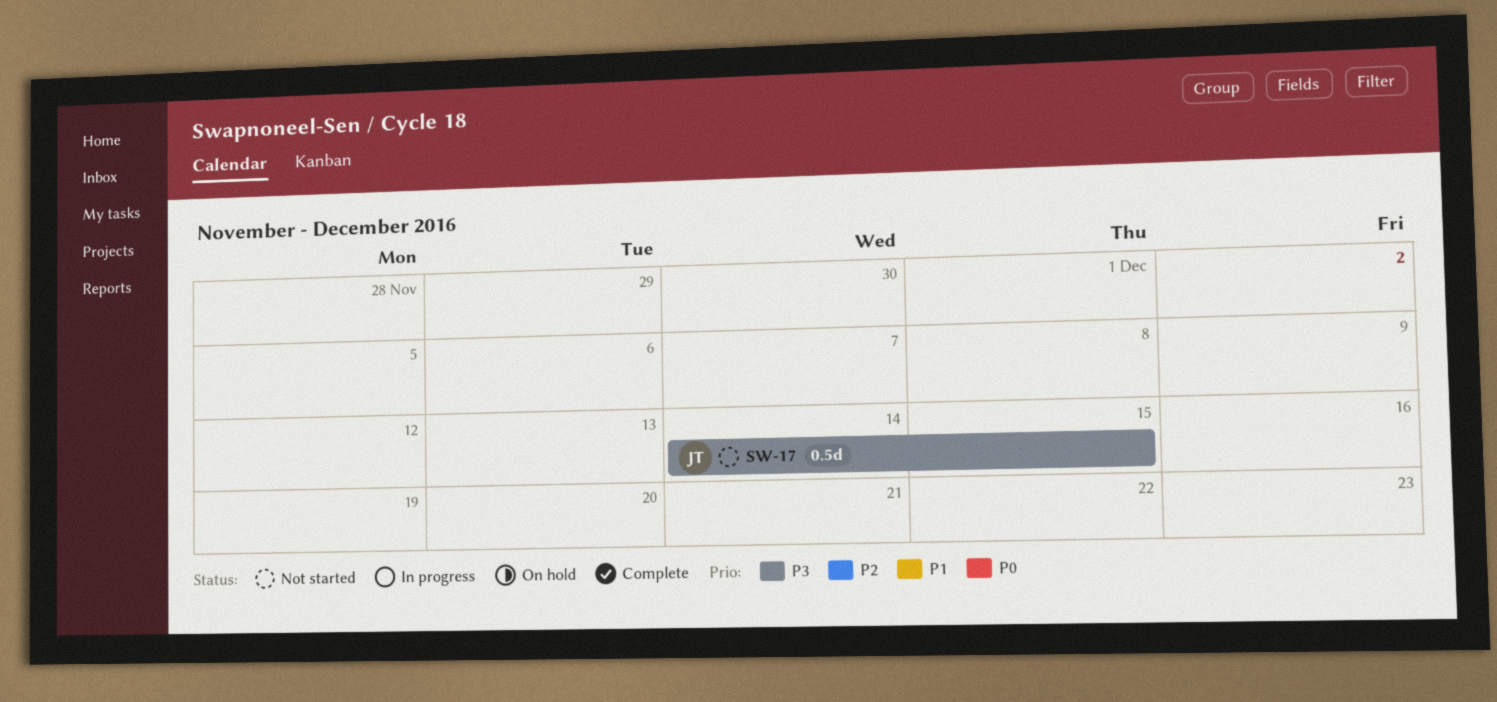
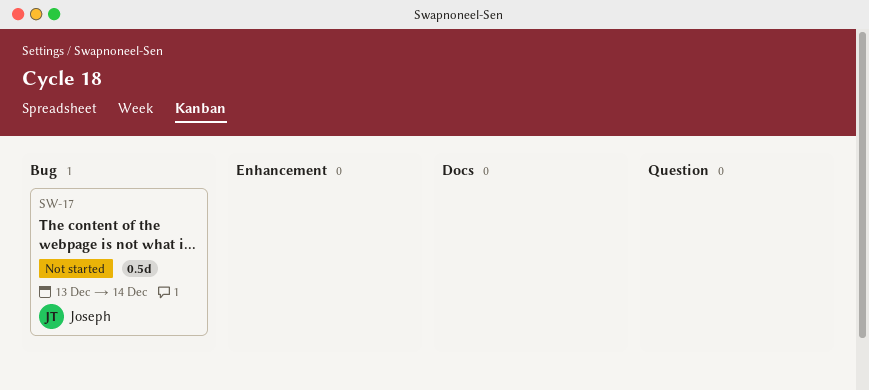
SW-17, start: Dec 14 -> Dec 13
SW-17, due: Dec 15 -> Dec 14

